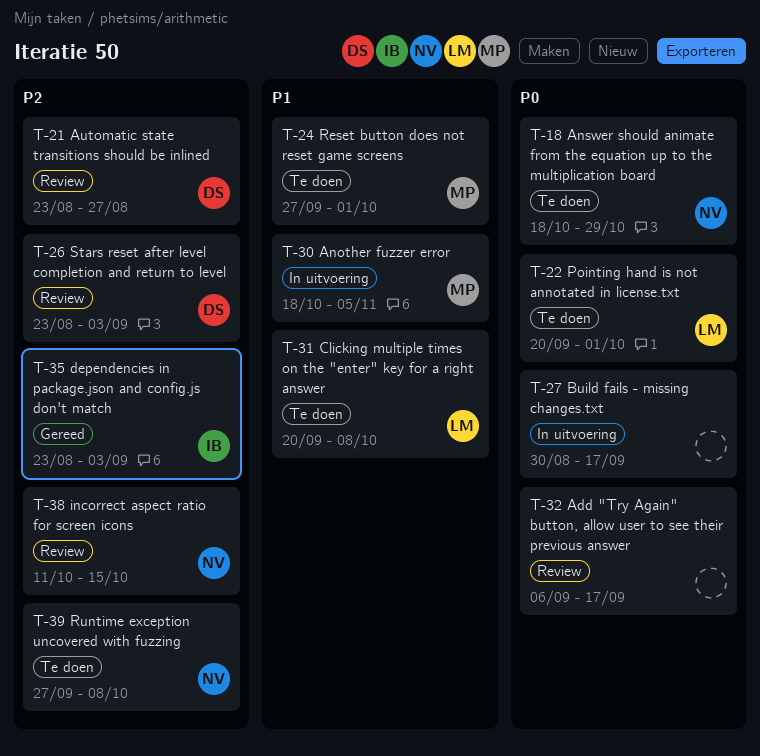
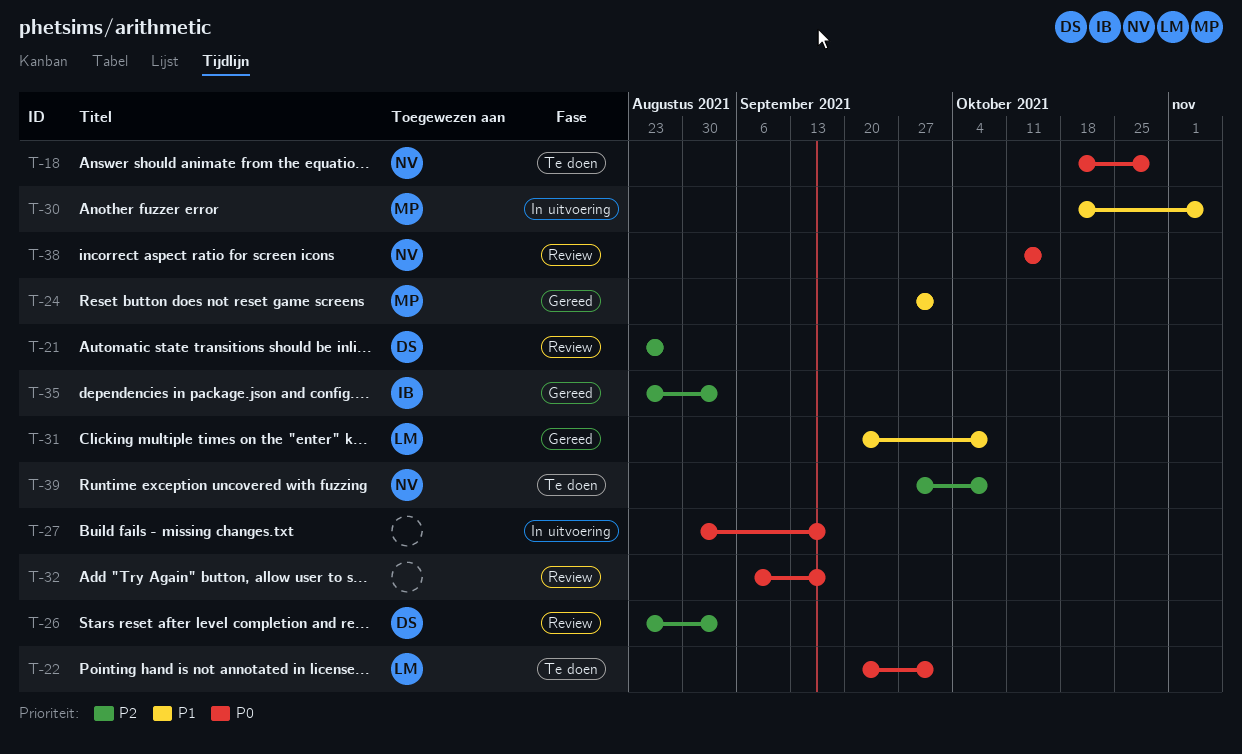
T-24, status: Te doen -> Gereed
T-31, status: Te doen -> Gereed
T-38, priority: P2 -> P0

